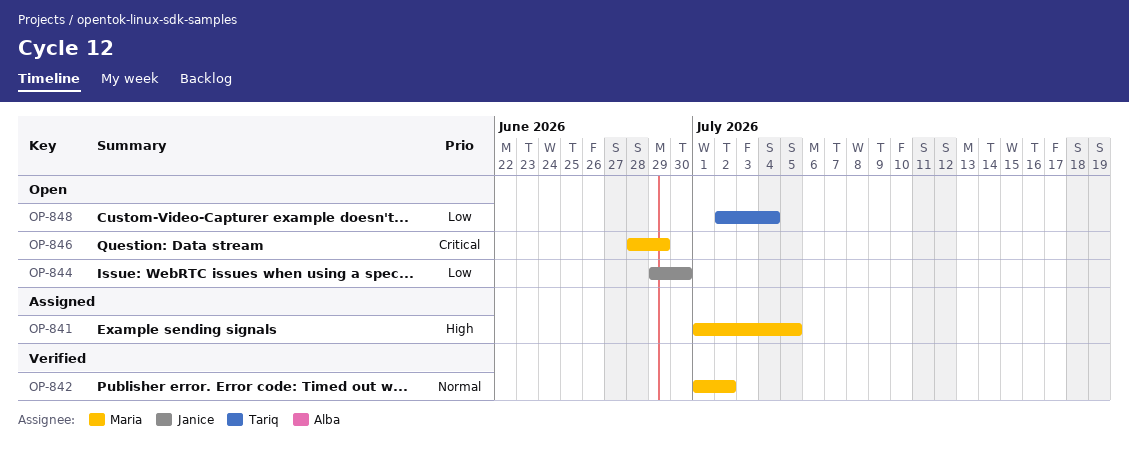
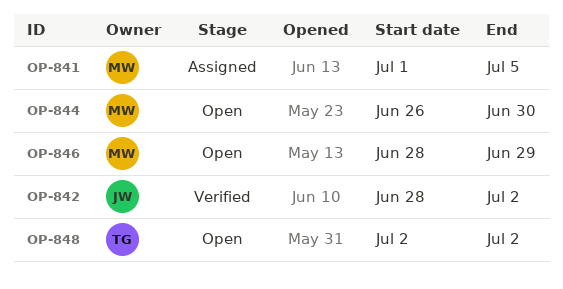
OP-842, owner: Maria -> Janice
OP-842, start: Jul 1 -> Jun 28
OP-844, owner: Janice -> Maria
OP-844, start: Jun 29 -> Jun 26
OP-848, due: Jul 4 -> Jul 2

